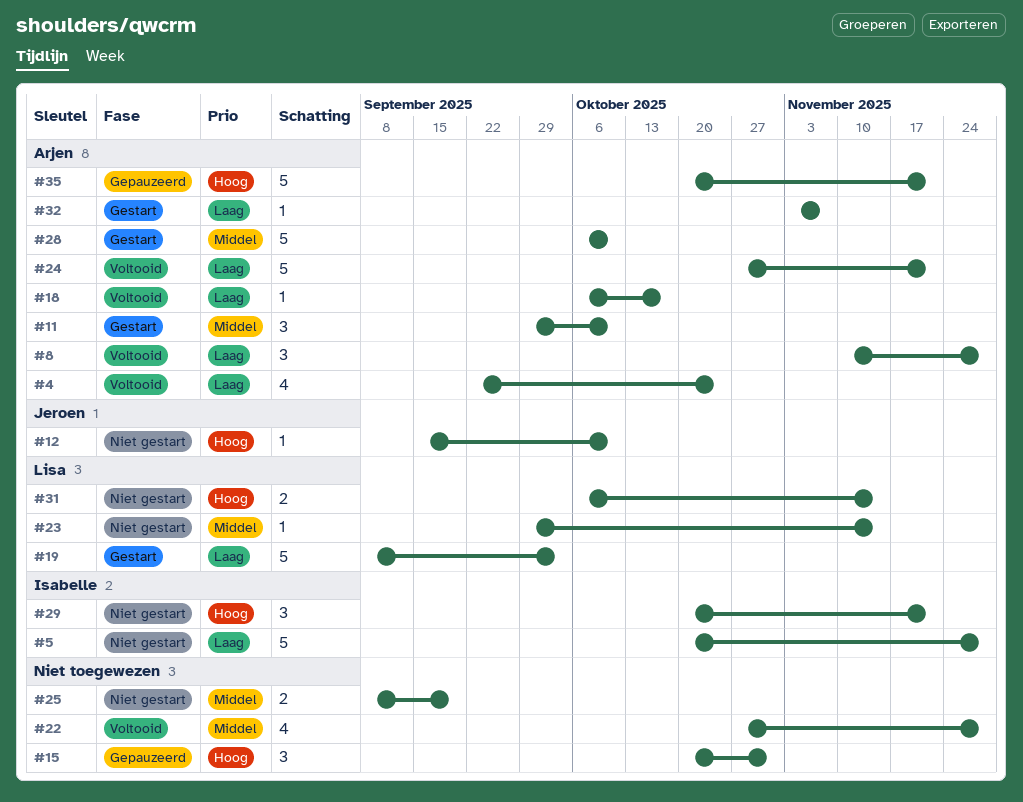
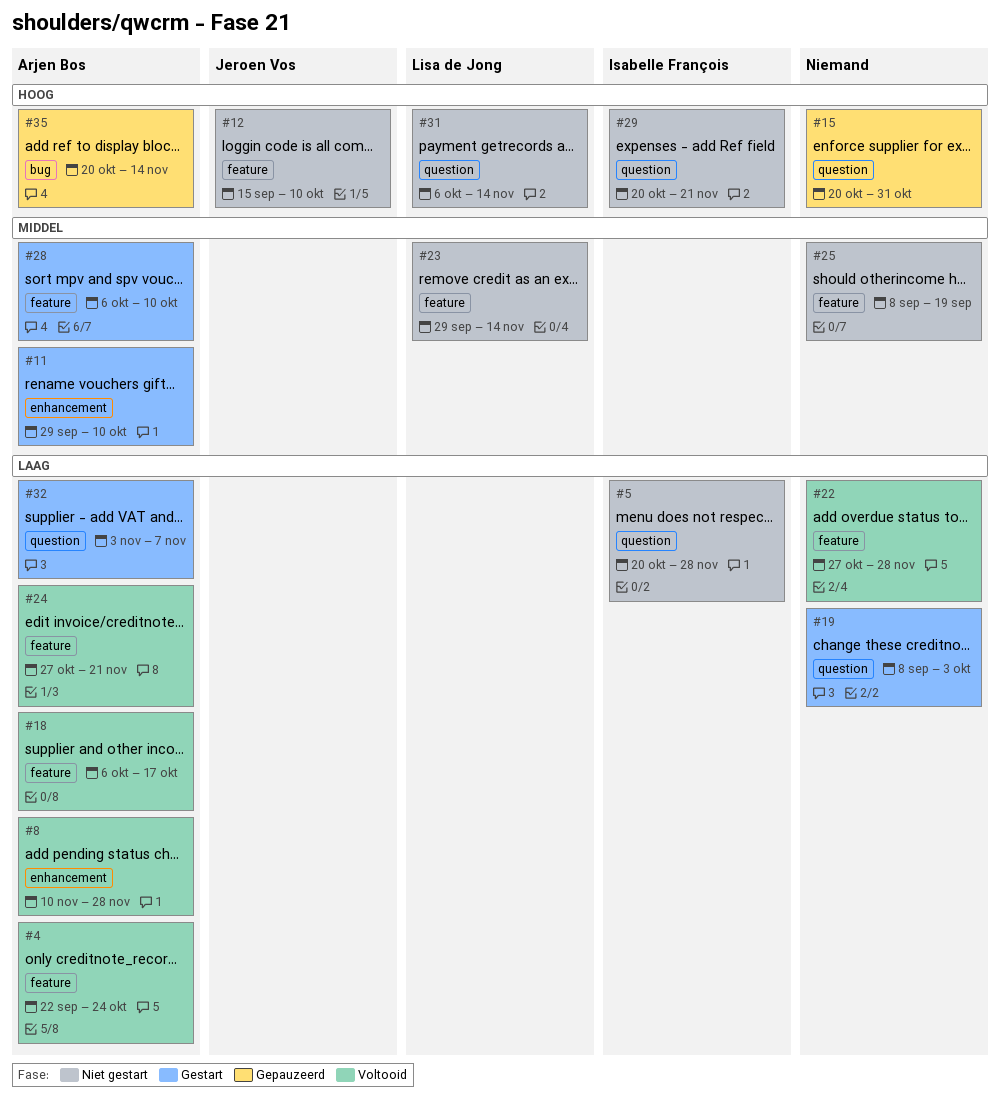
#19, owner: Lisa de Jong -> none
#22, priority: Middel -> Laag
#35, due: Nov 21 -> Nov 14

